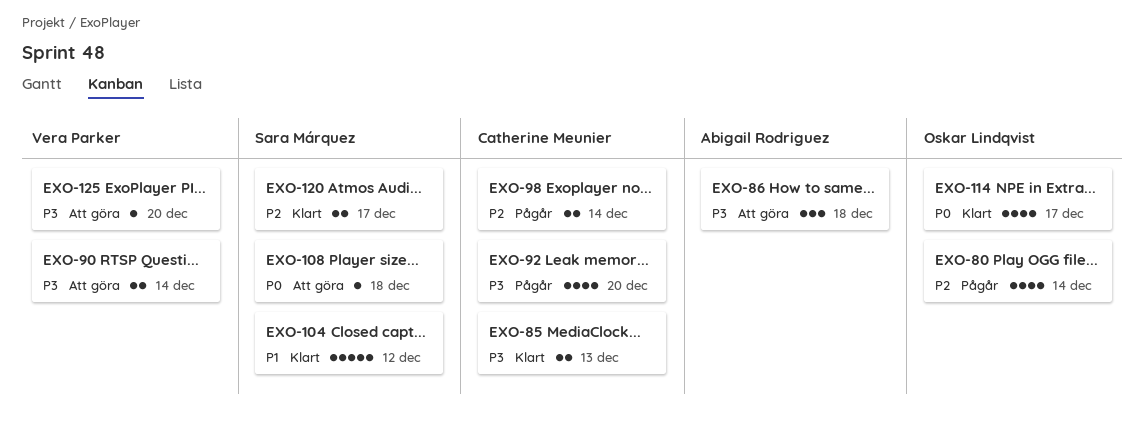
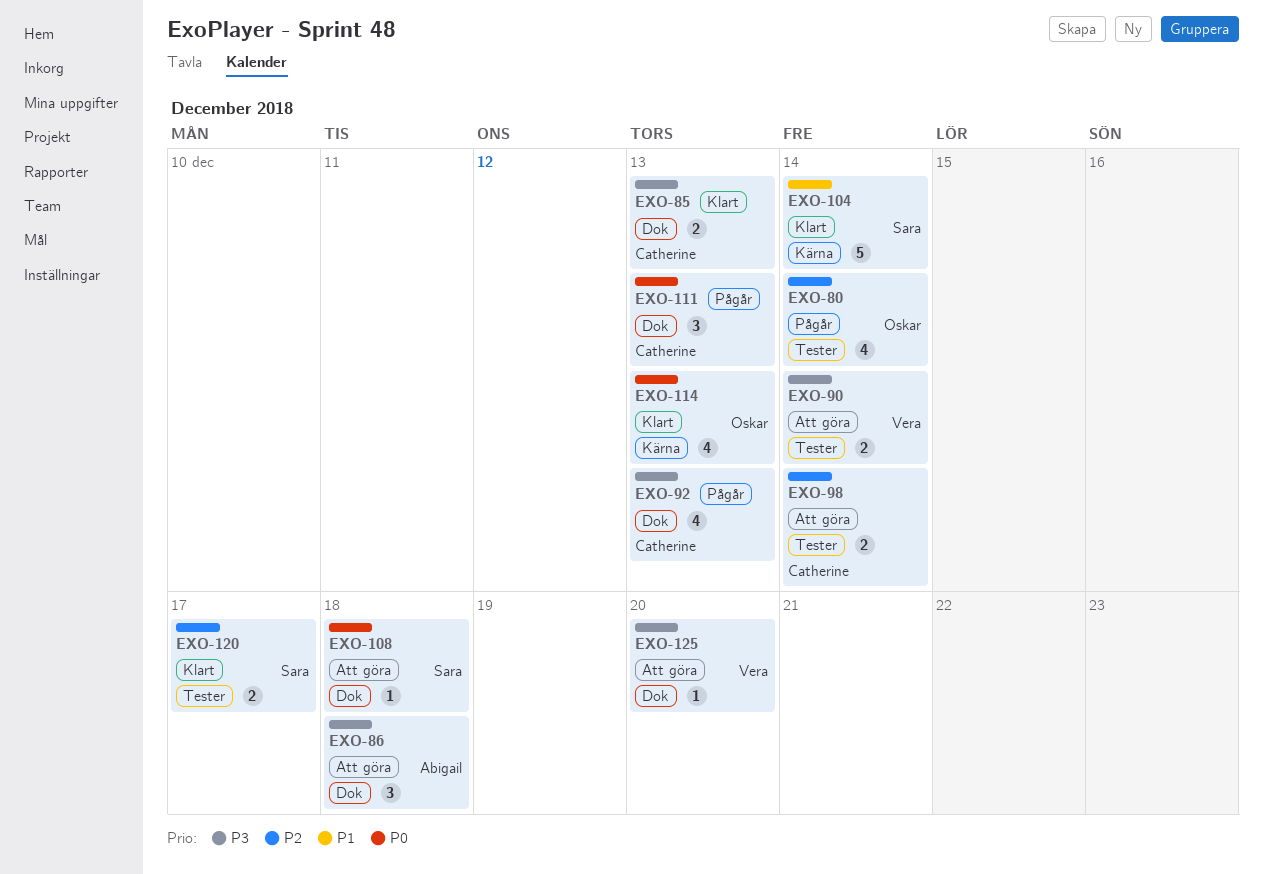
EXO-92, due: Dec 20 -> Dec 13
EXO-98, status: Pågår -> Att göra
EXO-104, due: Dec 12 -> Dec 14
EXO-111: none -> present
EXO-114, due: Dec 17 -> Dec 13

